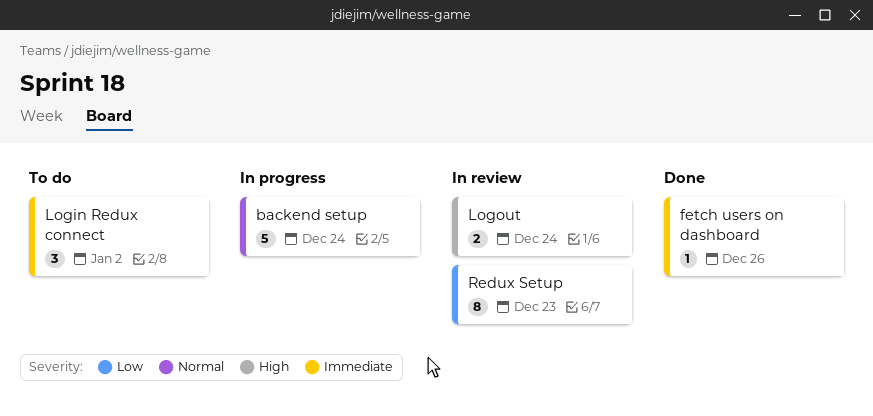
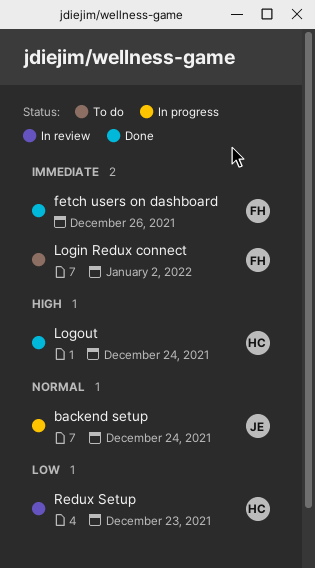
Logout, status: In review -> Done

